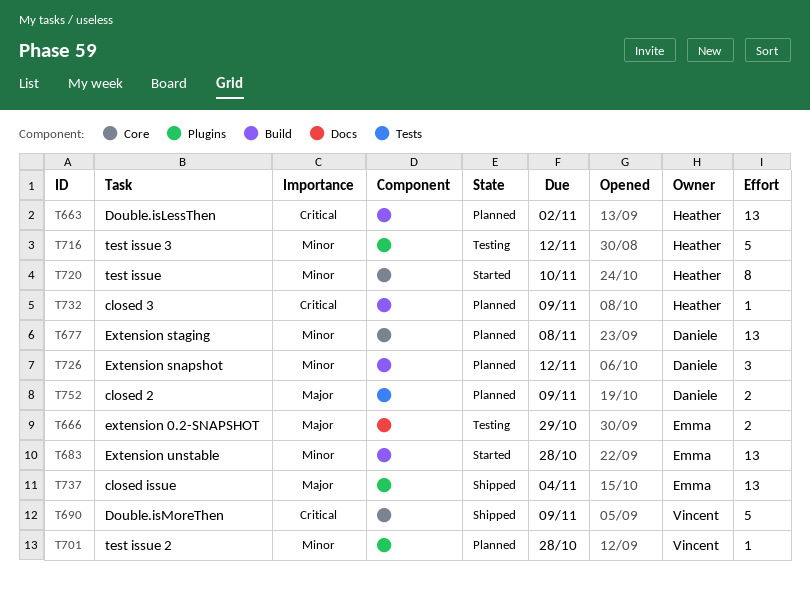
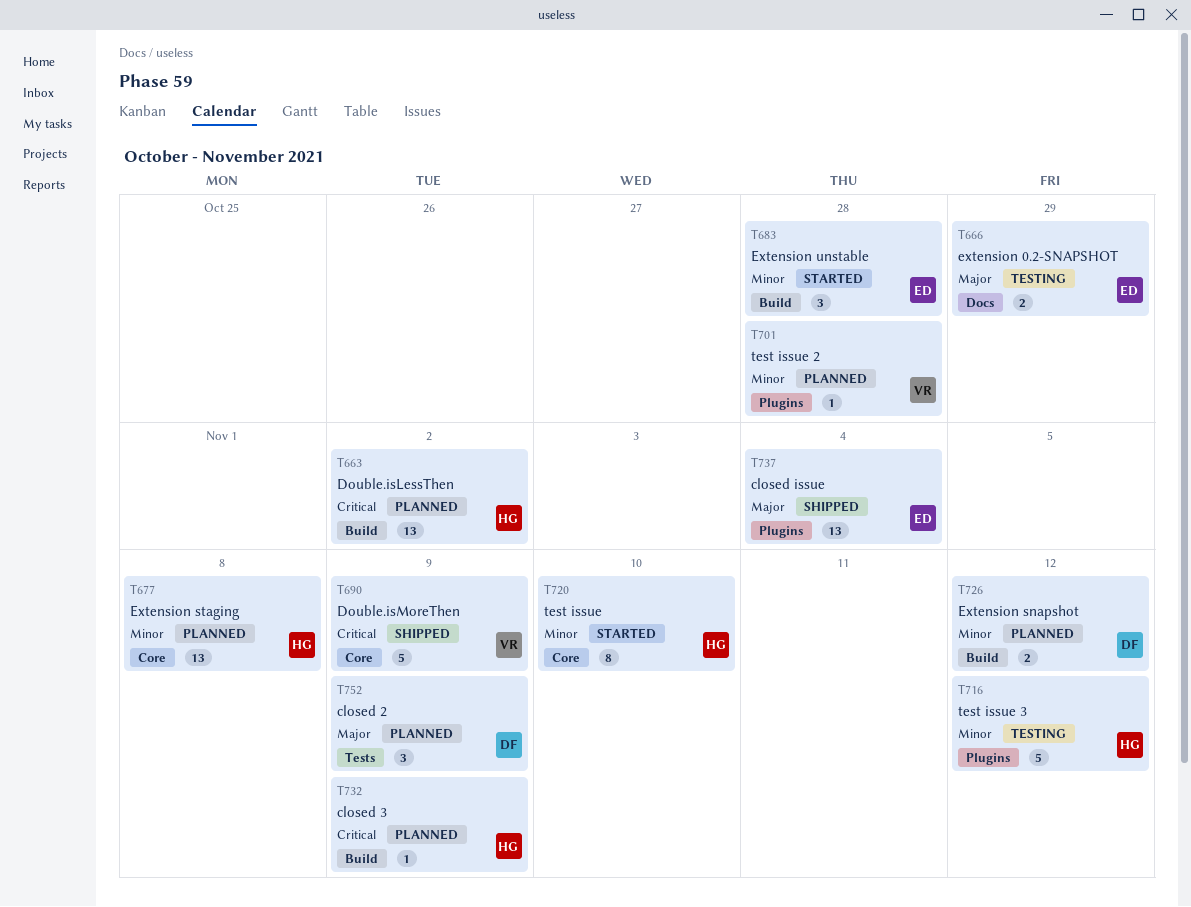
T677, owner: Daniele -> Heather
T683, estimate: 13 -> 3
T726, estimate: 3 -> 2
T752, estimate: 2 -> 3

